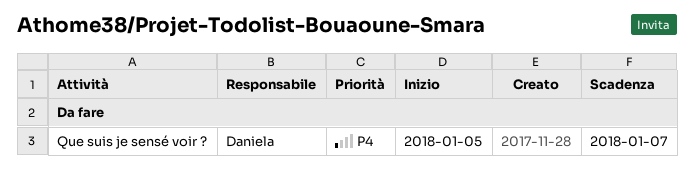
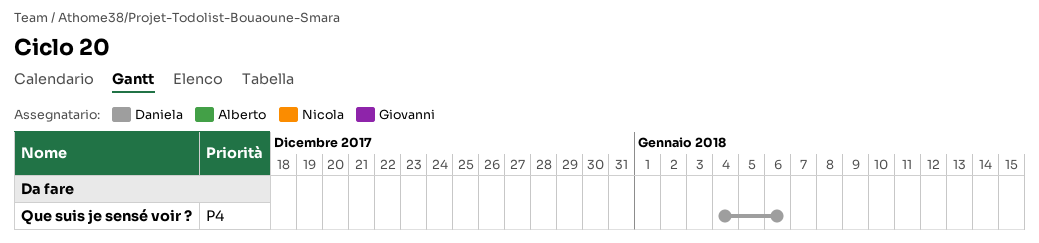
Que suis je sensé voir ?, start: Jan 5 -> Jan 4
Que suis je sensé voir ?, due: Jan 7 -> Jan 6

